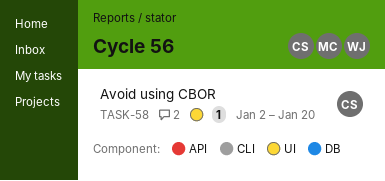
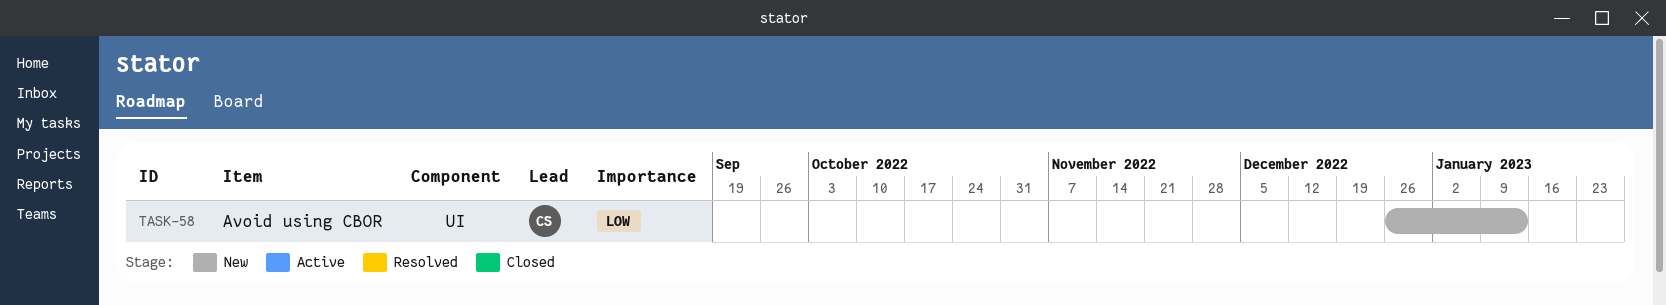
TASK-58, start: Jan 2 -> Dec 26
TASK-58, due: Jan 20 -> Jan 13

